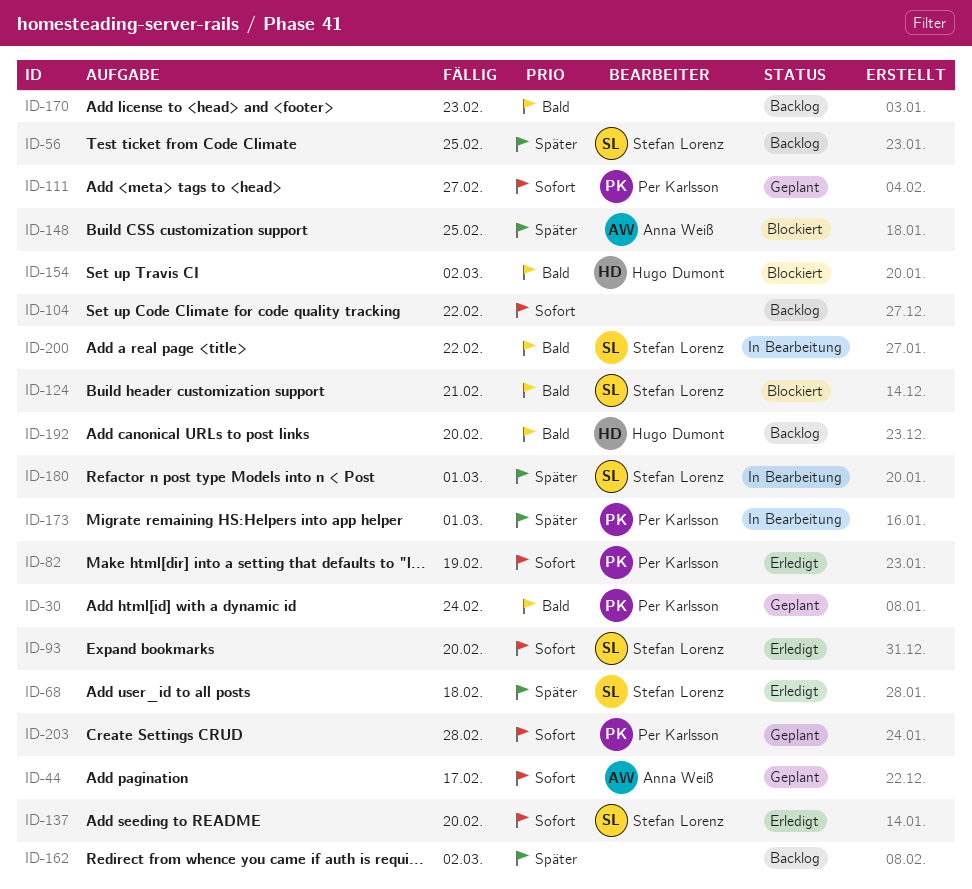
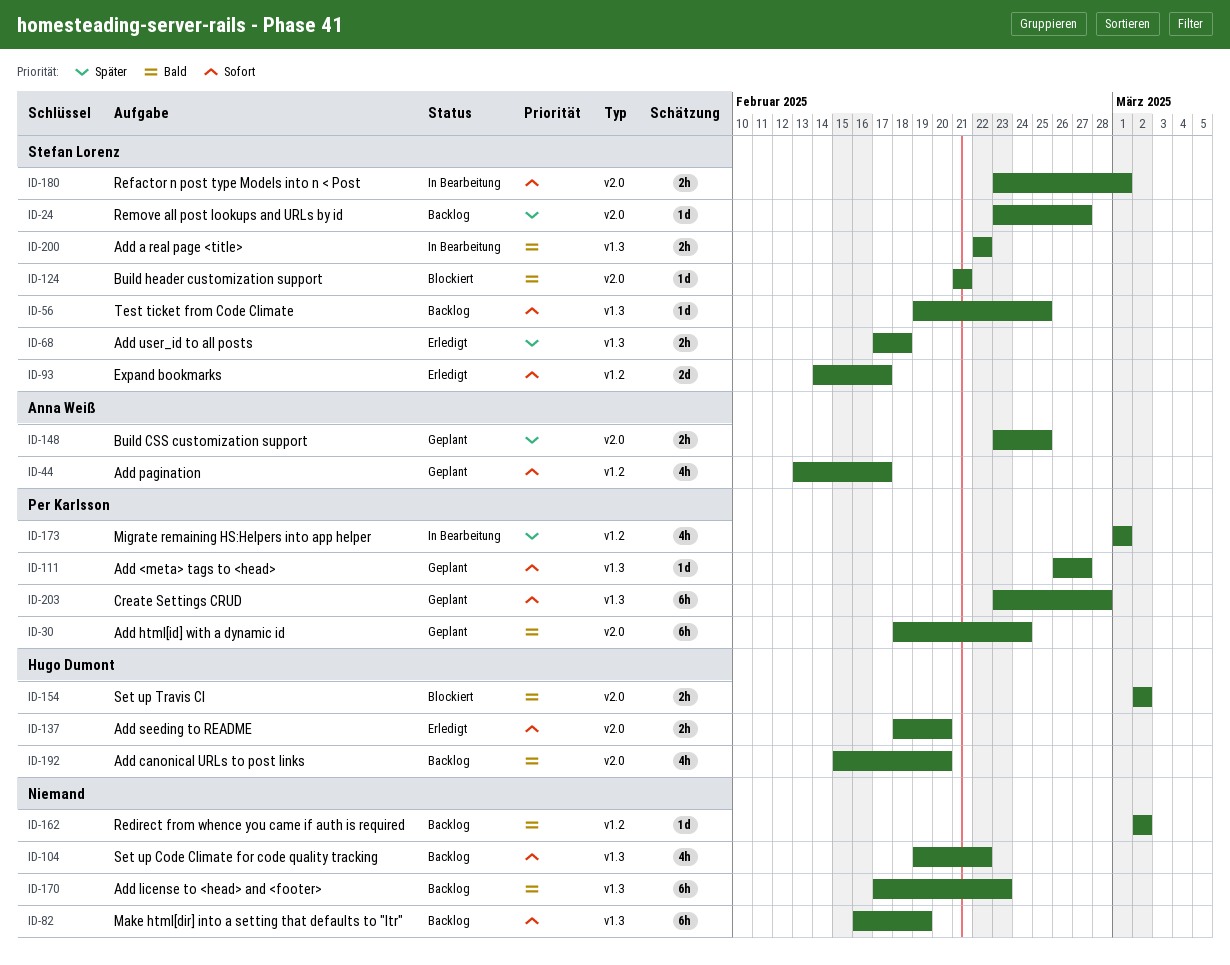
ID-24: none -> present
ID-56, priority: Später -> Sofort
ID-82, status: Erledigt -> Backlog
ID-82, owner: Per Karlsson -> none
ID-93, due: Feb 20 -> Feb 17
ID-137, owner: Stefan Lorenz -> Hugo Dumont
ID-148, status: Blockiert -> Geplant
ID-162, priority: Später -> Bald
ID-180, priority: Später -> Sofort

